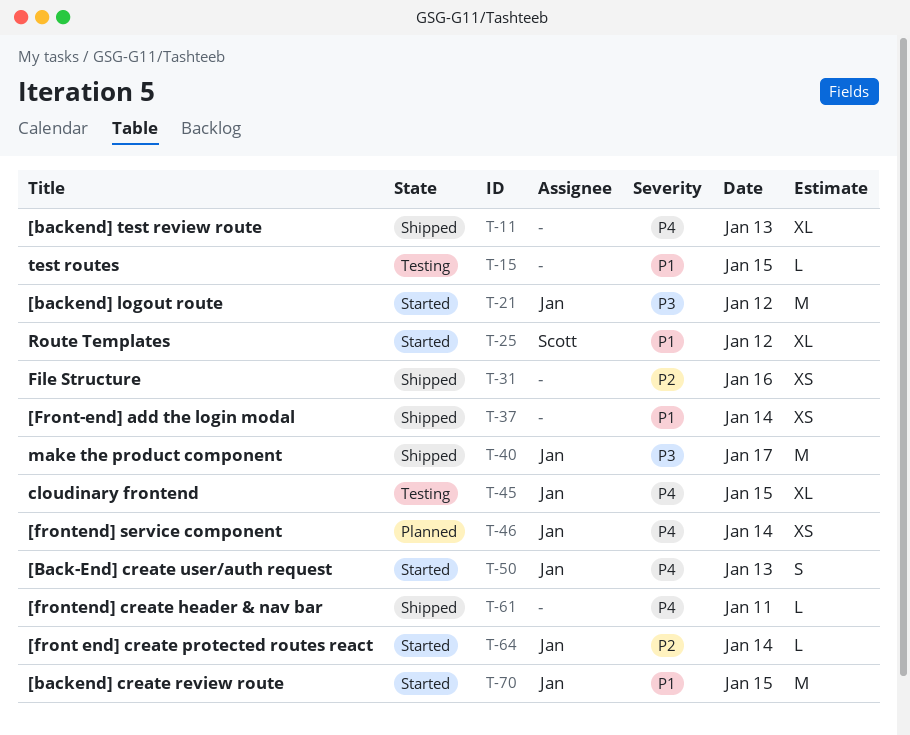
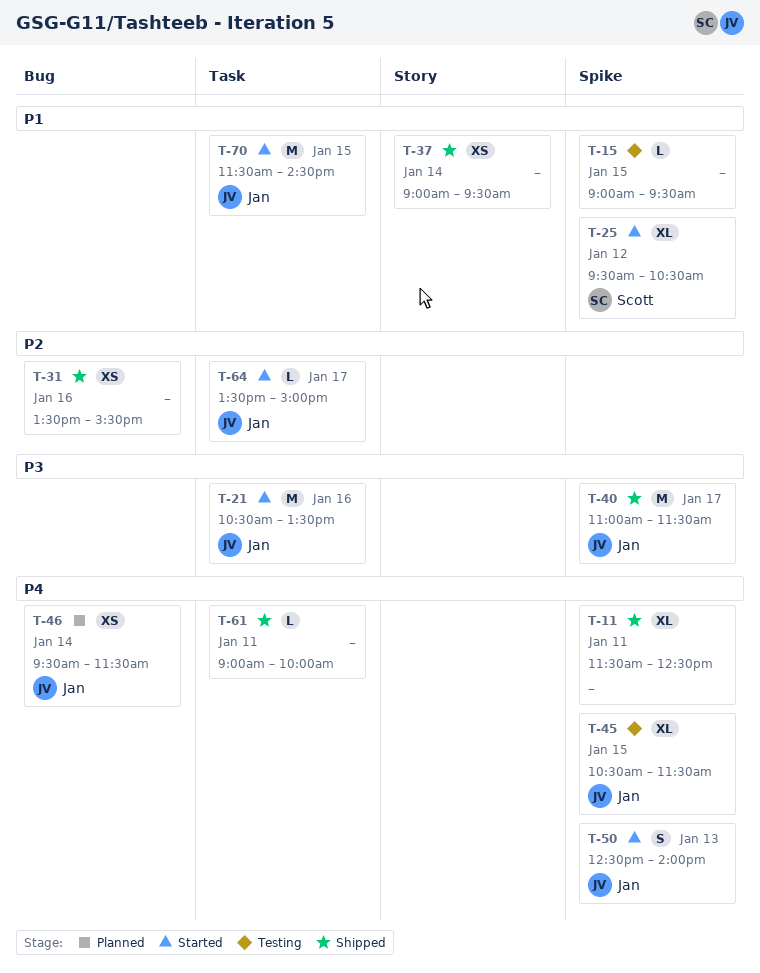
T-11, day: Jan 13 -> Jan 11
T-21, day: Jan 12 -> Jan 16
T-64, day: Jan 14 -> Jan 17

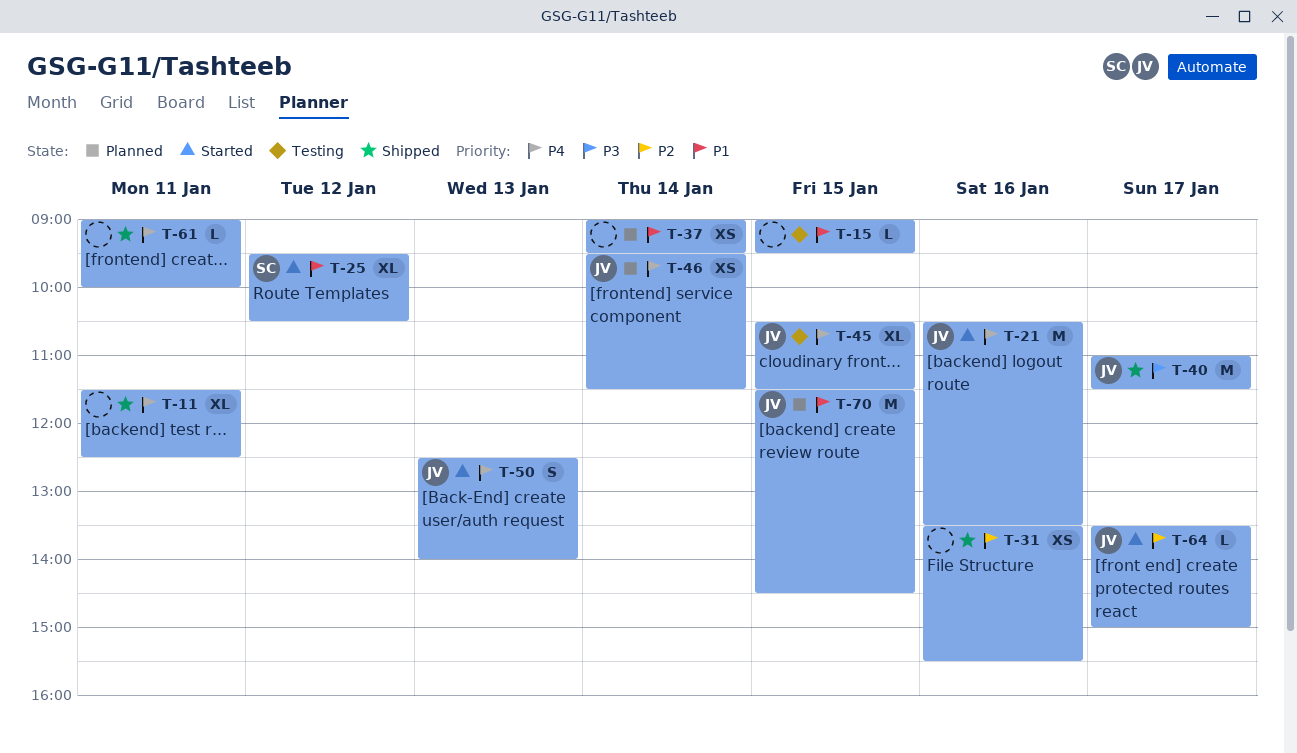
T-21, priority: P3 -> P4
T-37, status: Shipped -> Planned
T-70, status: Started -> Planned

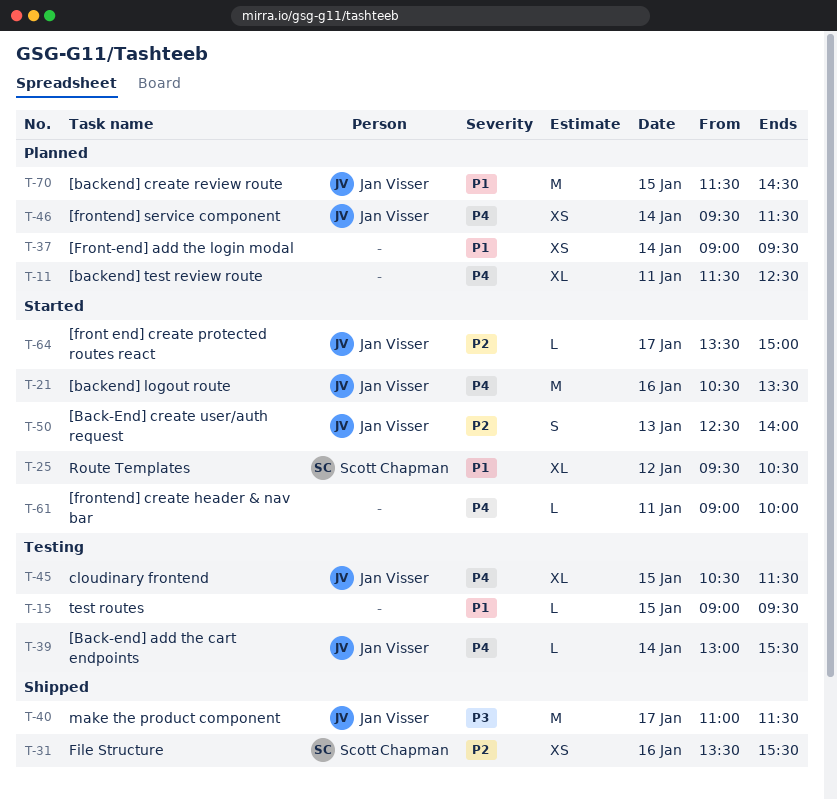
T-11, status: Shipped -> Planned
T-31, owner: none -> Scott Chapman
T-39: none -> present
T-50, priority: P4 -> P2
T-61, status: Shipped -> Started

